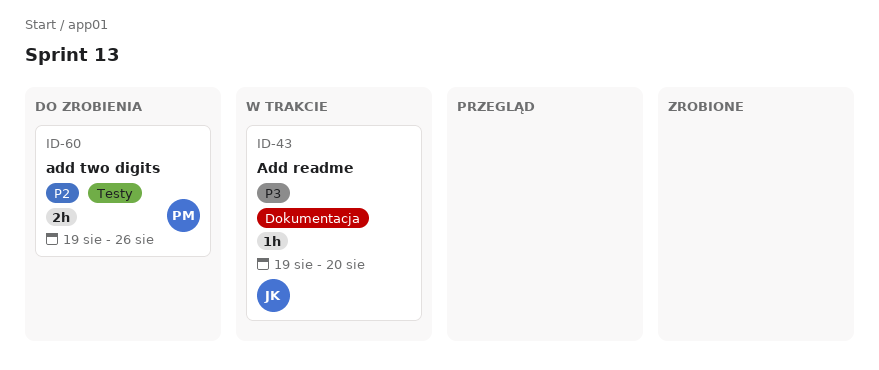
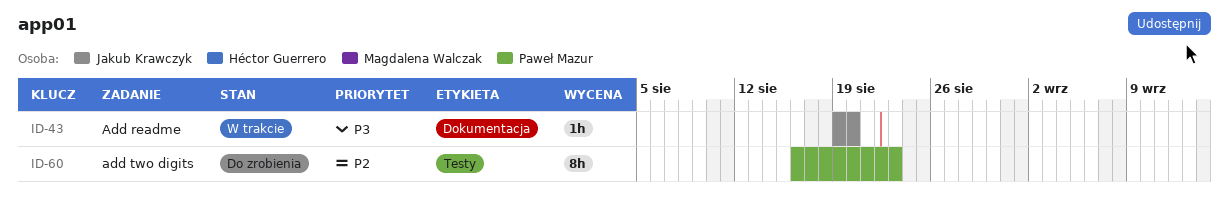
ID-60, estimate: 2h -> 8h
ID-60, start: Aug 19 -> Aug 16
ID-60, due: Aug 26 -> Aug 23

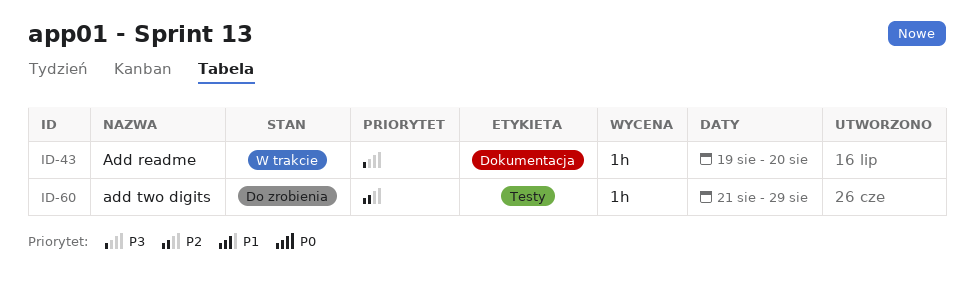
ID-60, estimate: 8h -> 1h
ID-60, start: Aug 16 -> Aug 21
ID-60, due: Aug 23 -> Aug 29

